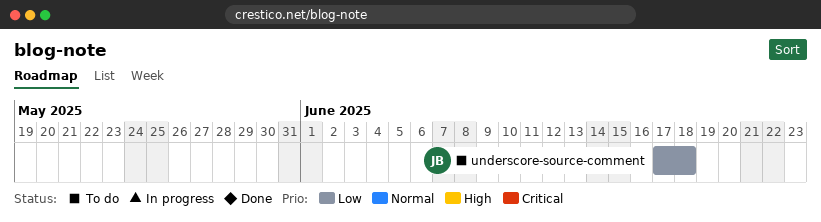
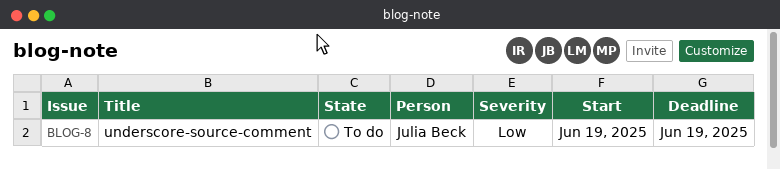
underscore-source-comment, start: Jun 17 -> Jun 19
underscore-source-comment, due: Jun 18 -> Jun 19

